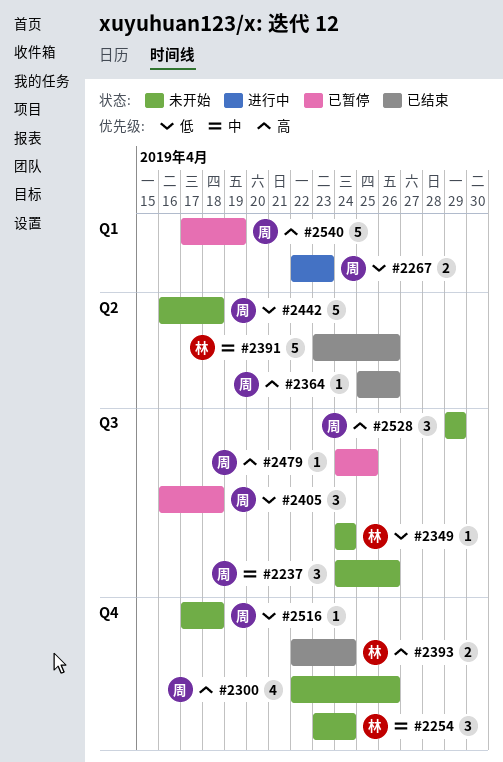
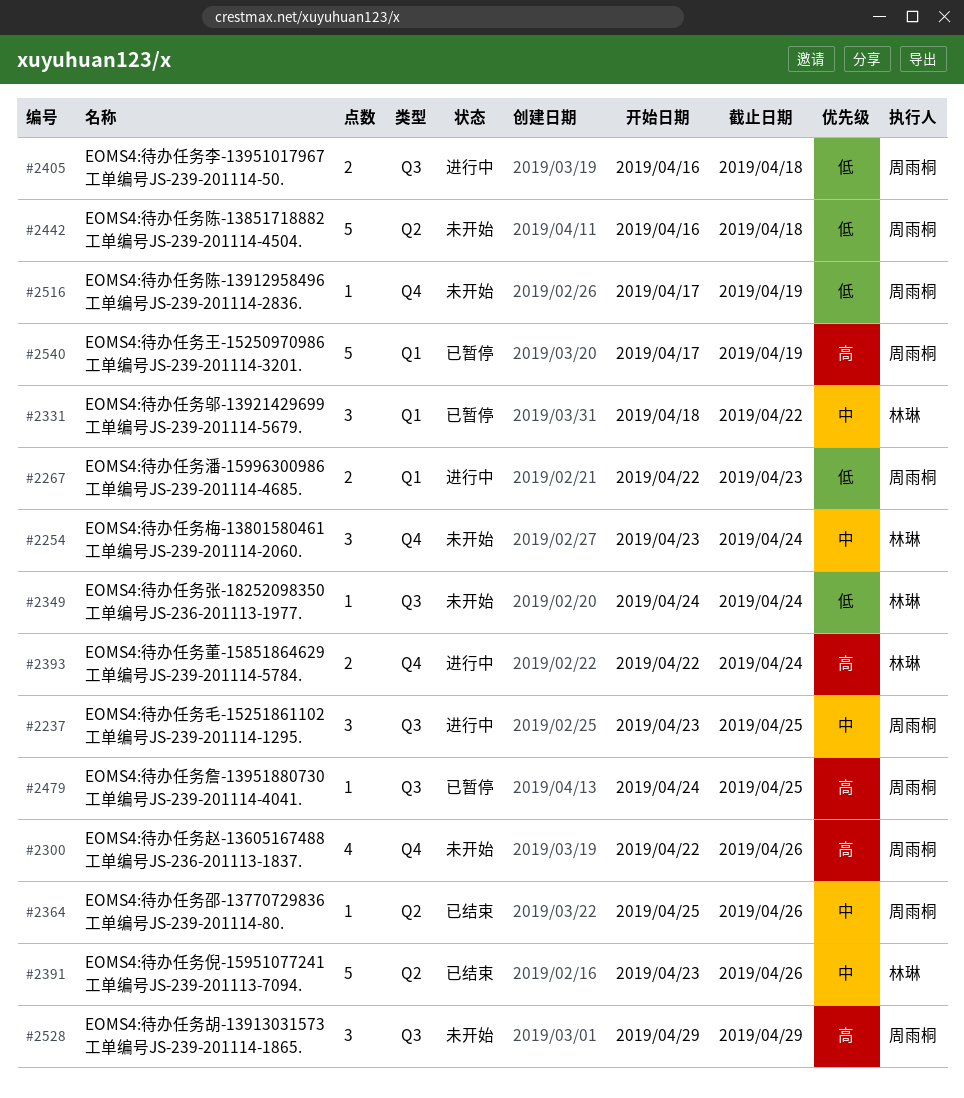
#2237, status: 未开始 -> 进行中
#2237, start: Apr 24 -> Apr 23
#2237, due: Apr 26 -> Apr 25
#2331: none -> present
#2364, priority: 高 -> 中
#2393, status: 已结束 -> 进行中
#2405, status: 已暂停 -> 进行中
#2405, estimate: 3 -> 2
#2516, due: Apr 18 -> Apr 19

